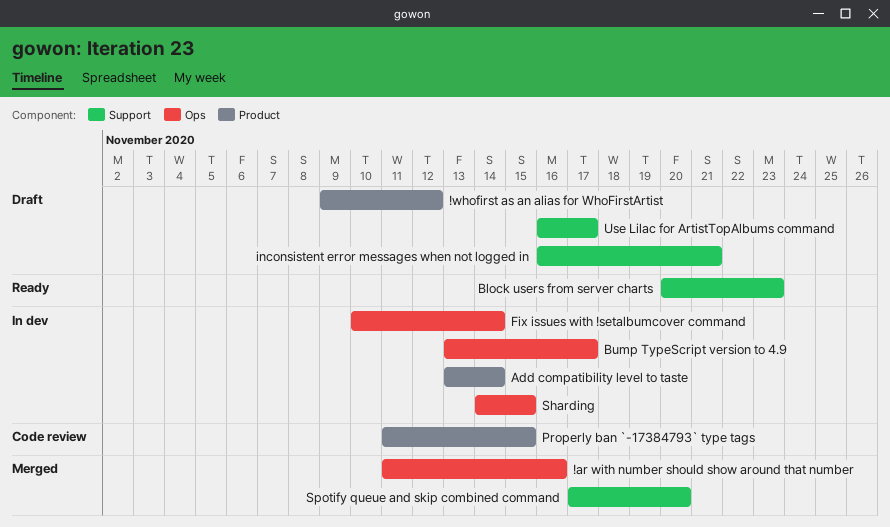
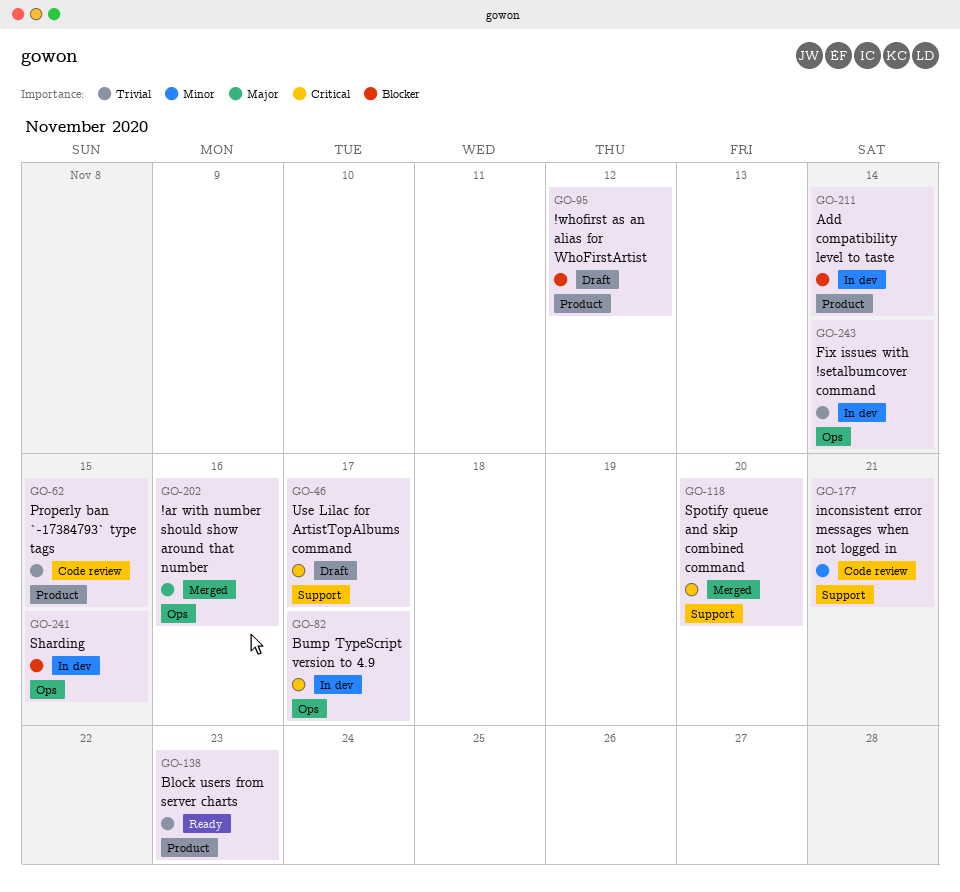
Block users from server charts, label: Support -> Product
inconsistent error messages when not logged in, status: Draft -> Code review

